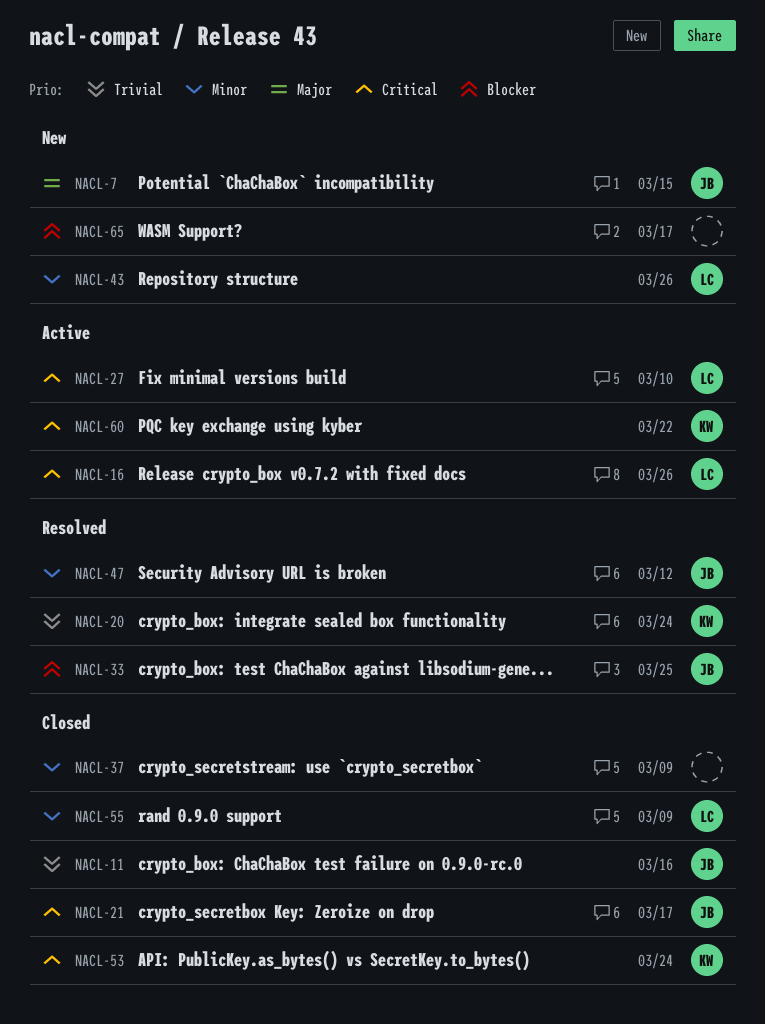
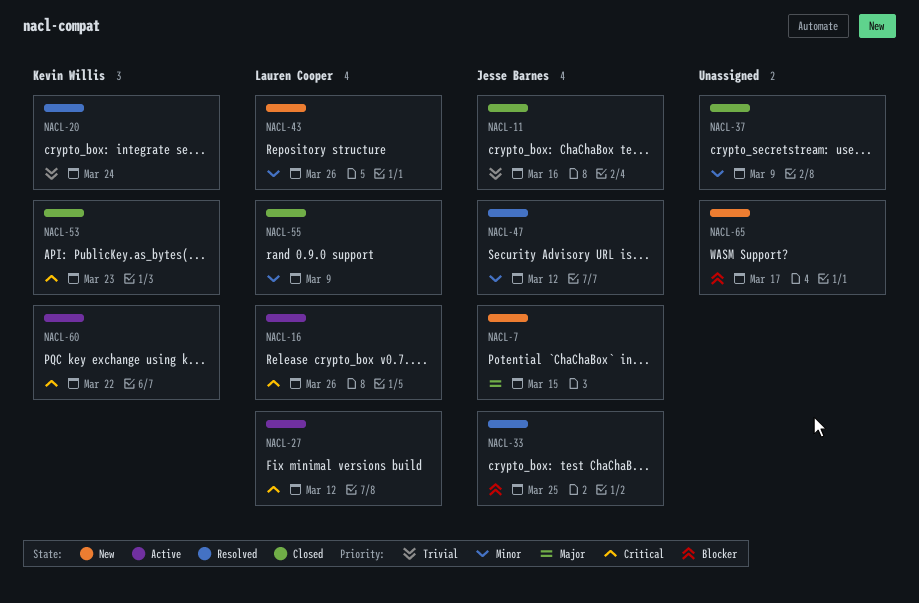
NACL-21: present -> none
NACL-27, due: Mar 10 -> Mar 12
NACL-53, due: Mar 24 -> Mar 23

